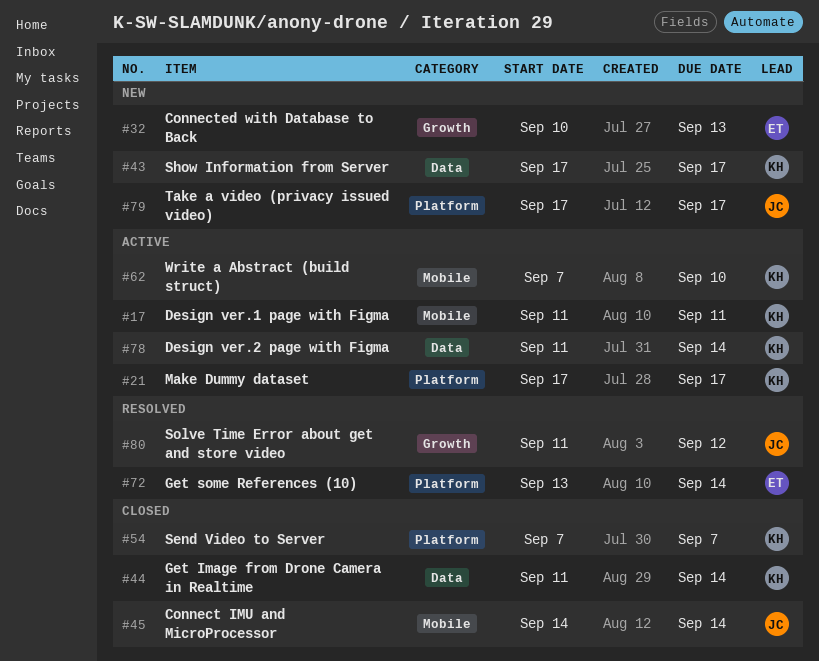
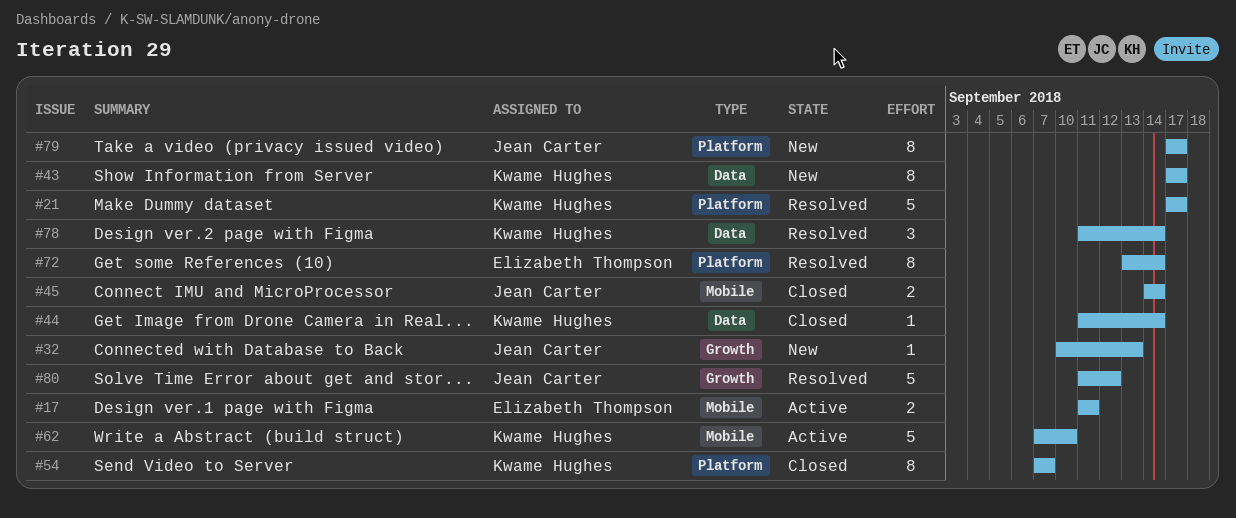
#17, owner: Kwame Hughes -> Elizabeth Thompson
#21, status: Active -> Resolved
#32, owner: Elizabeth Thompson -> Jean Carter
#78, status: Active -> Resolved

